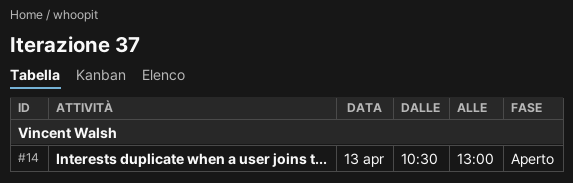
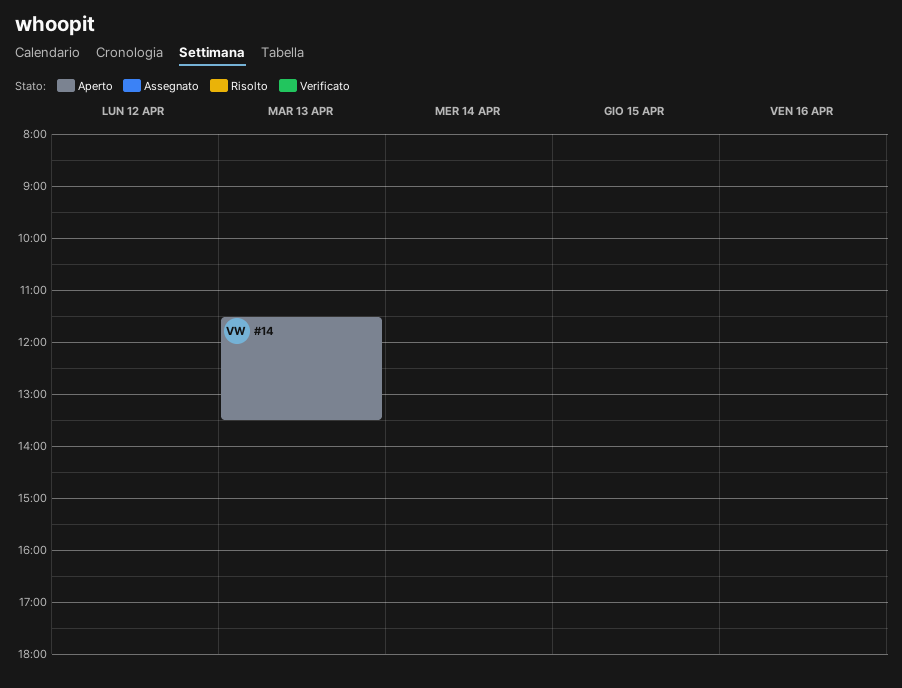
#14, begins: 10:30 -> 11:30
#14, ends: 13:00 -> 13:30

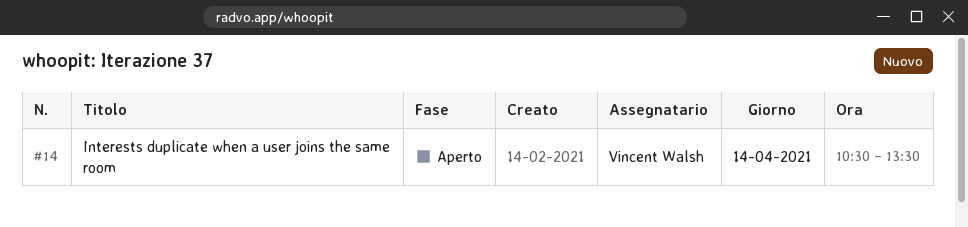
#14, day: Apr 13 -> Apr 14
#14, begins: 11:30 -> 10:30

